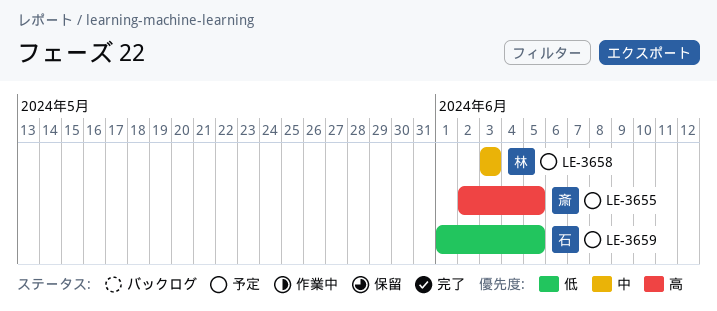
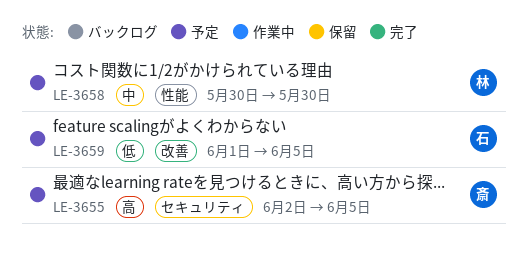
LE-3658, start: Jun 3 -> May 30
LE-3658, due: Jun 3 -> May 30

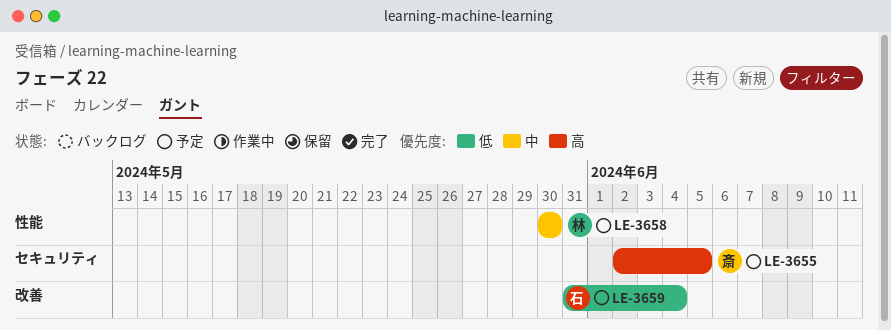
LE-3659, start: Jun 1 -> May 31
LE-3659, due: Jun 5 -> Jun 4

